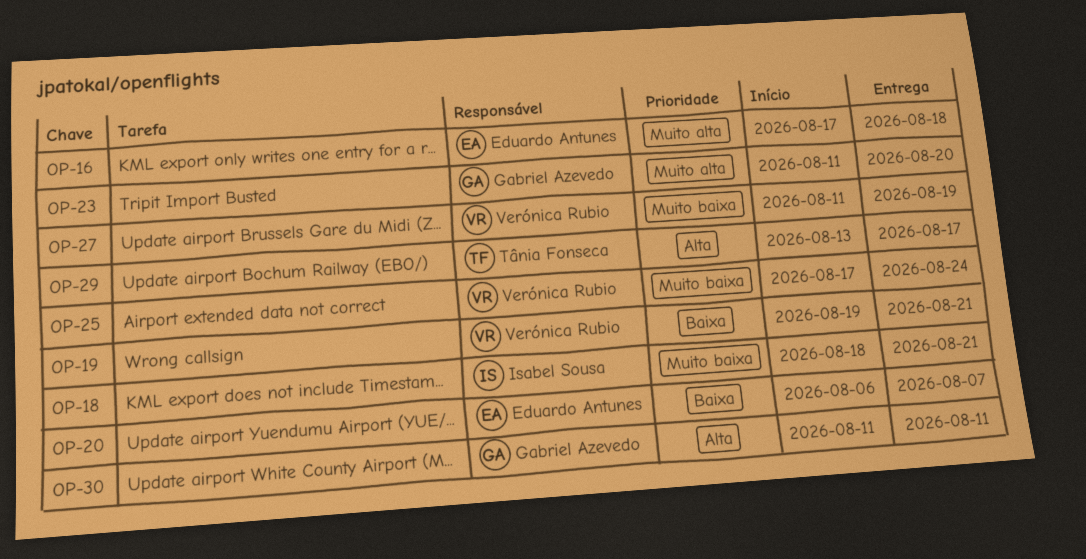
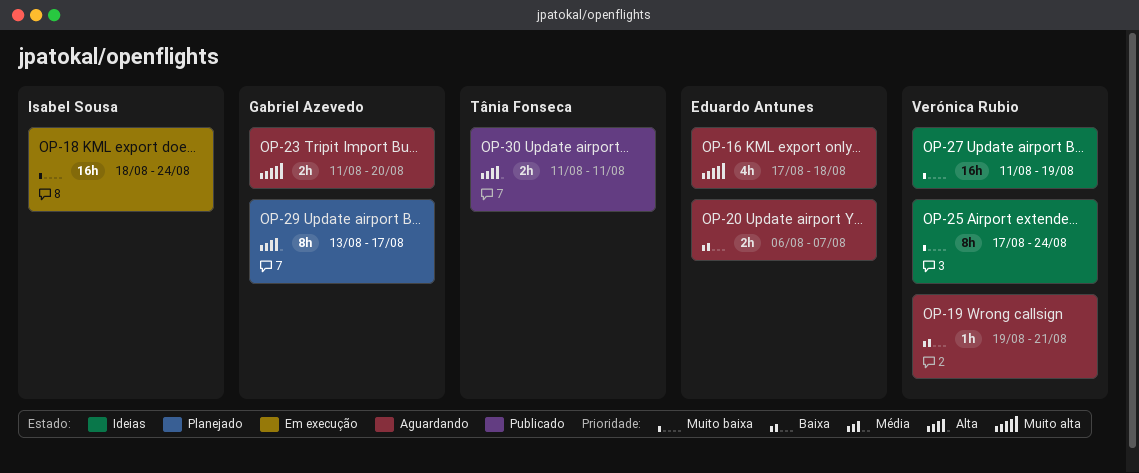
OP-18, due: Aug 21 -> Aug 24
OP-29, owner: Tânia Fonseca -> Gabriel Azevedo
OP-30, owner: Gabriel Azevedo -> Tânia Fonseca

